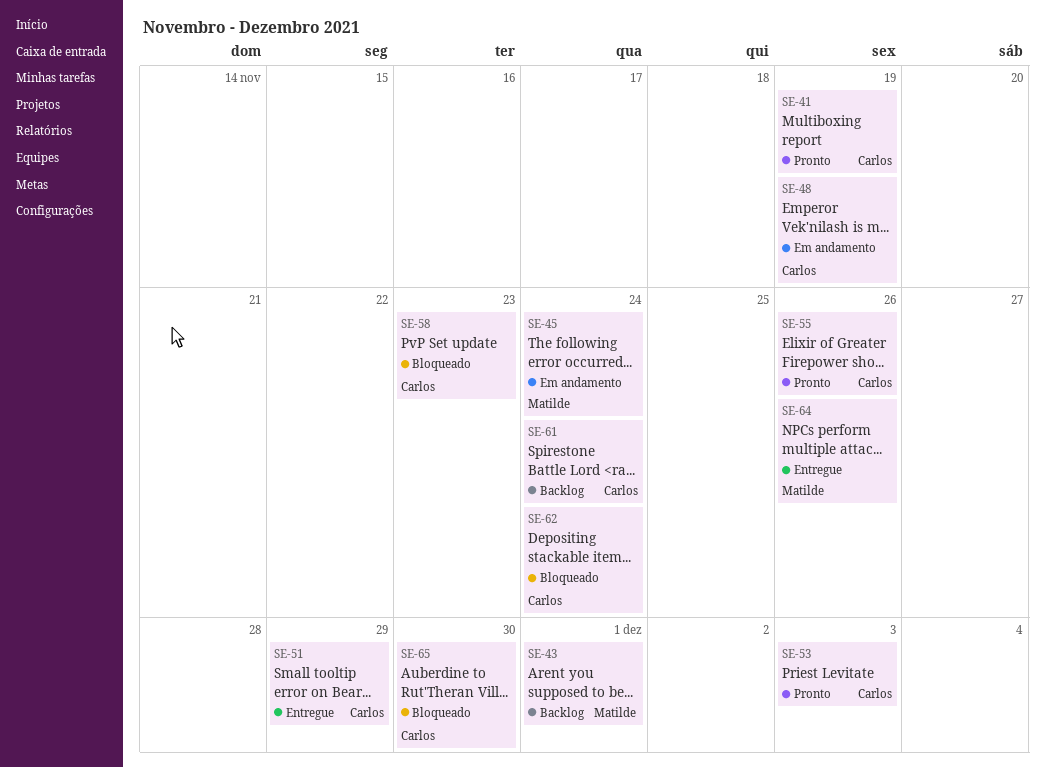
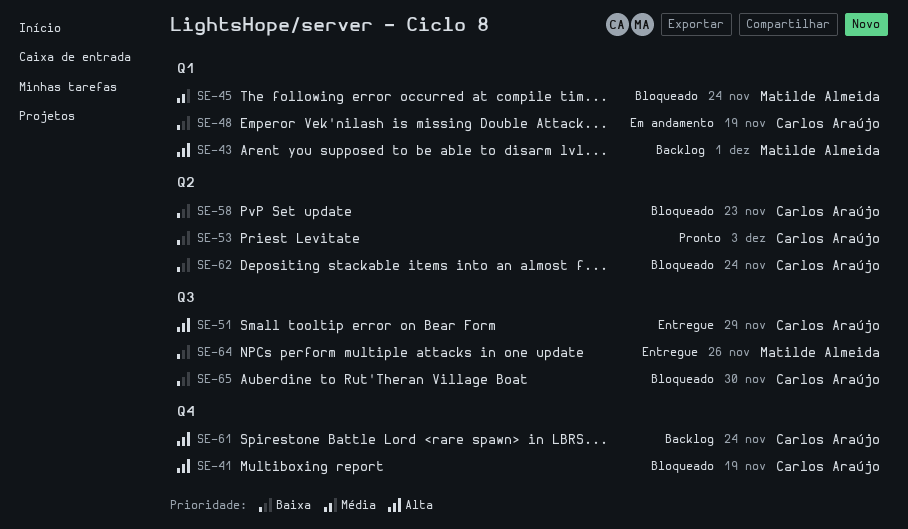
SE-41, status: Pronto -> Bloqueado
SE-45, status: Em andamento -> Bloqueado
SE-55: present -> none

